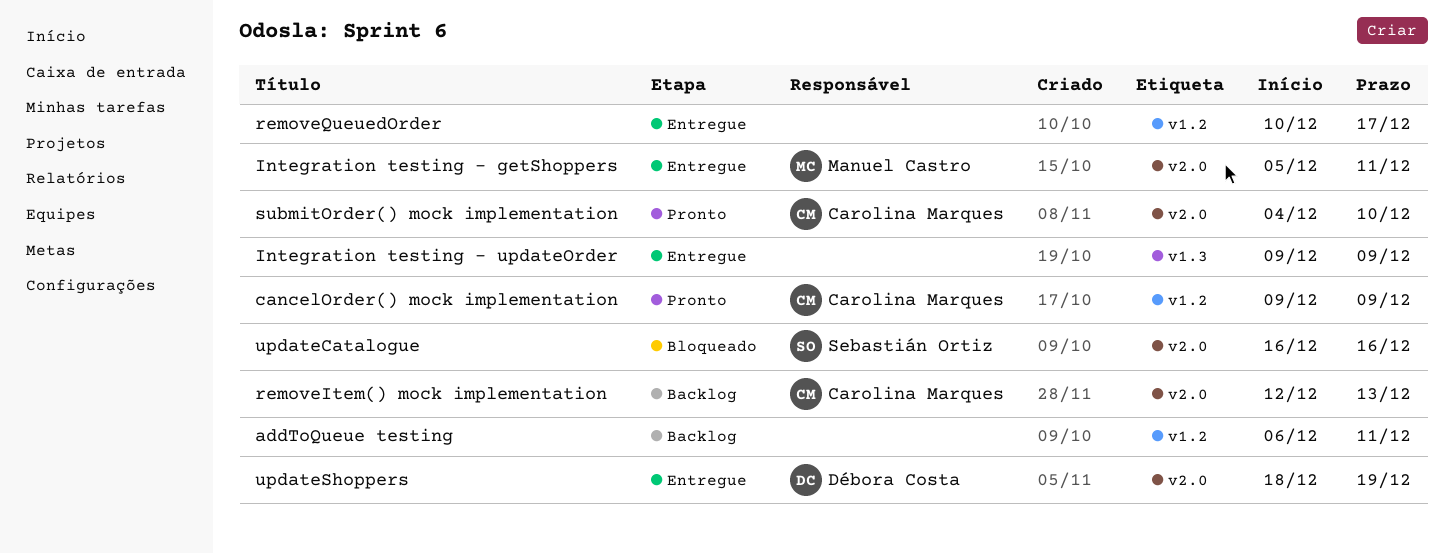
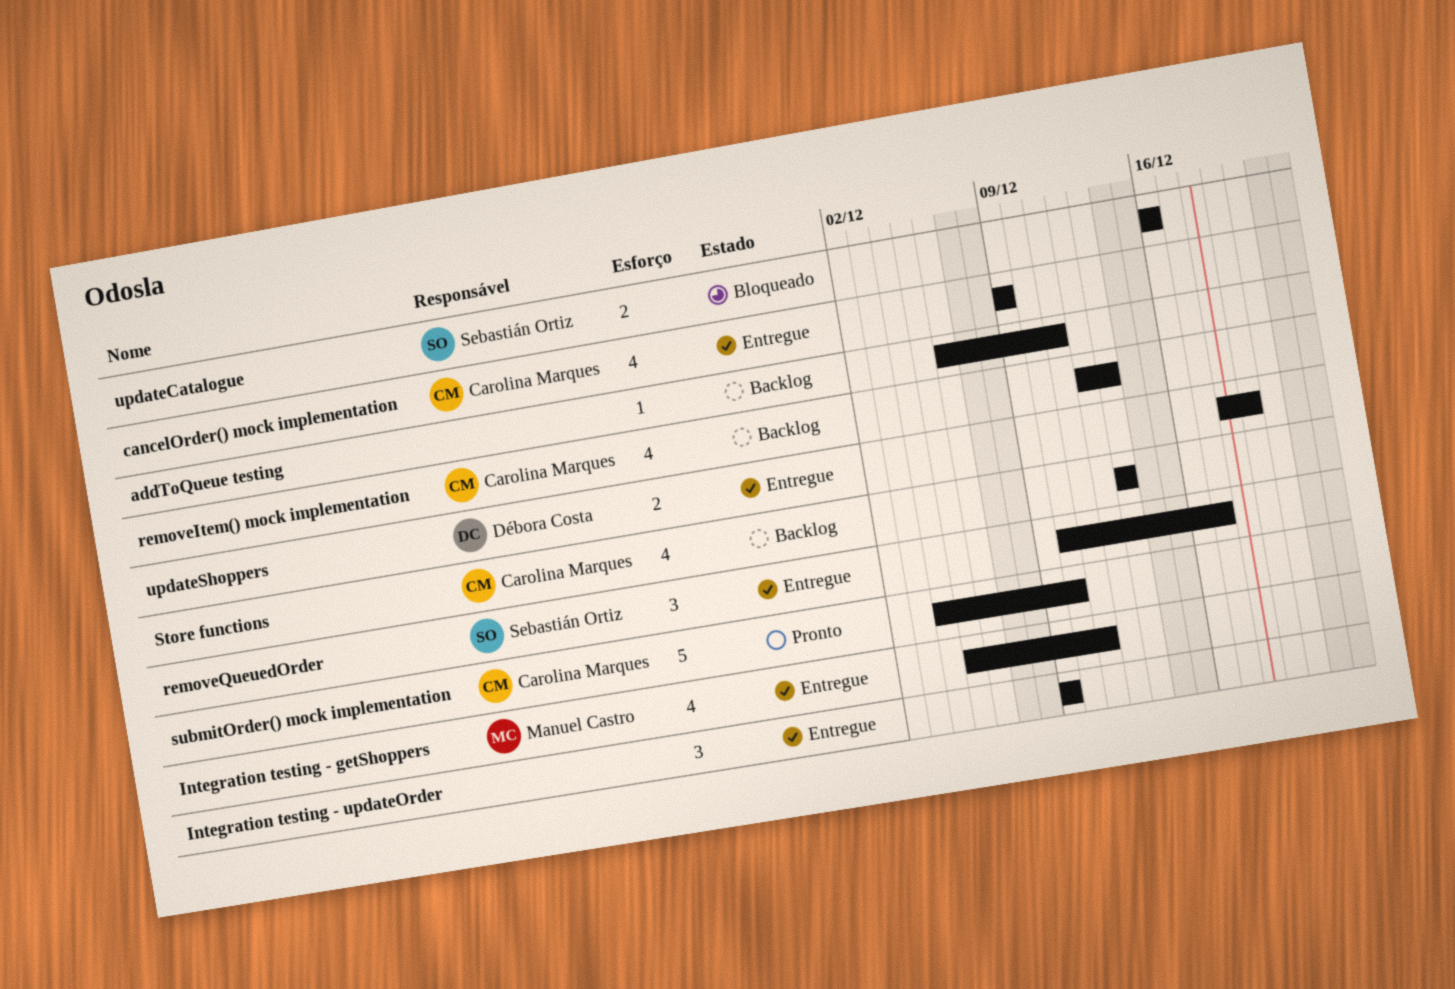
cancelOrder() mock implementation, status: Pronto -> Entregue
removeQueuedOrder, owner: none -> Sebastián Ortiz
Store functions: none -> present

